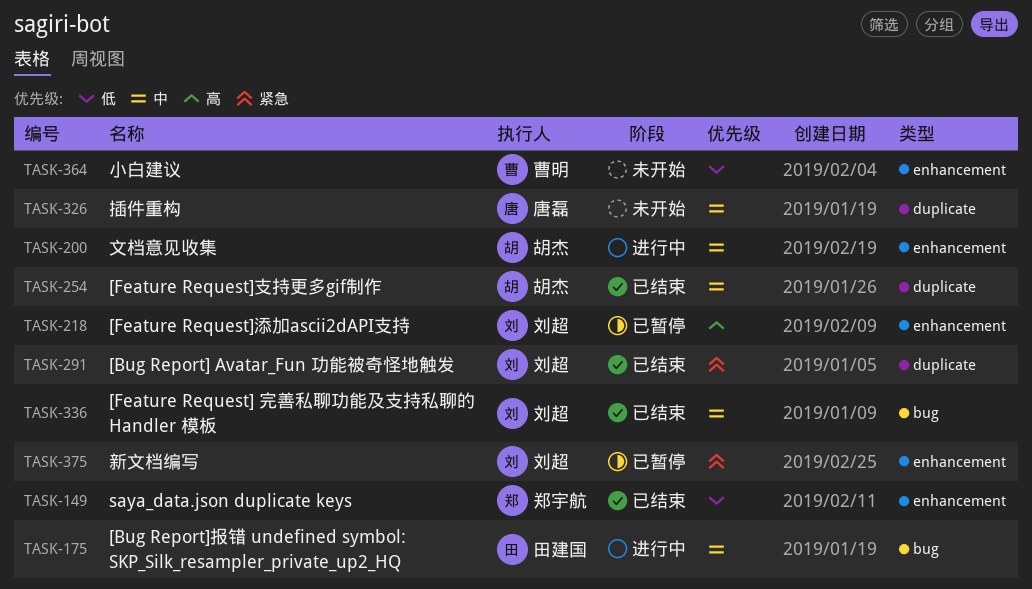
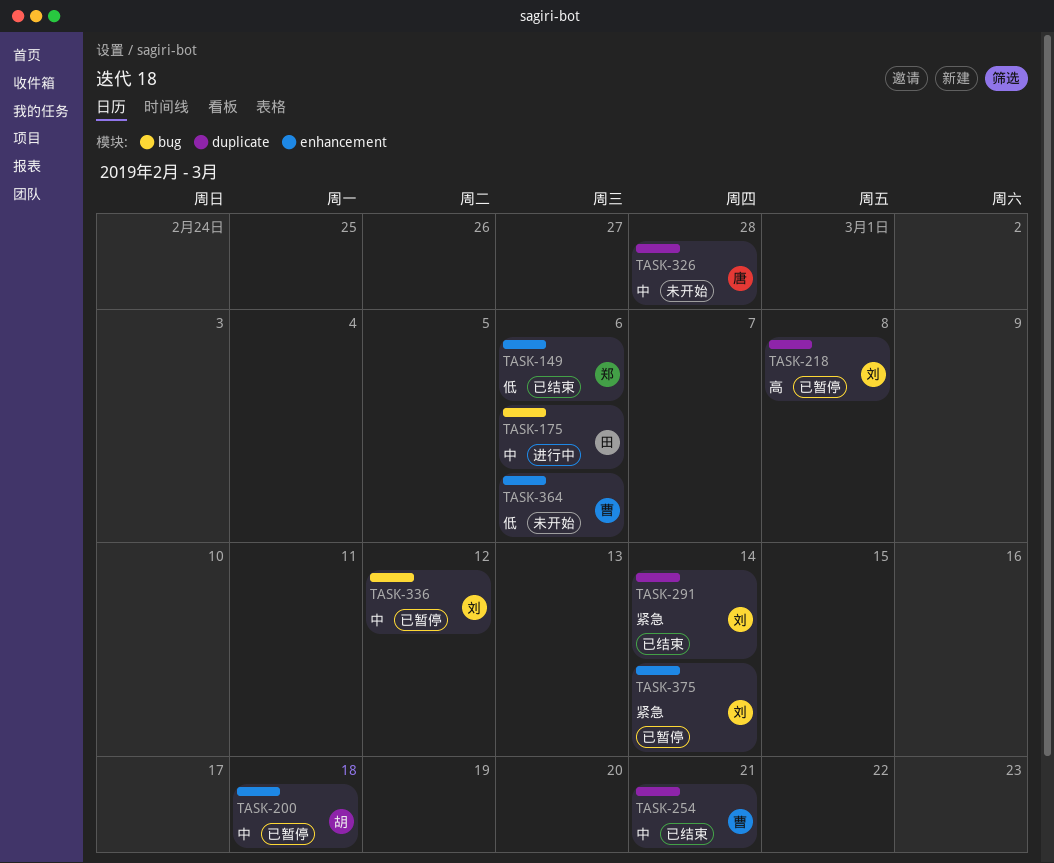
TASK-200, status: 进行中 -> 已暂停
TASK-218, label: enhancement -> duplicate
TASK-254, owner: 胡杰 -> 曹明
TASK-336, status: 已结束 -> 已暂停

